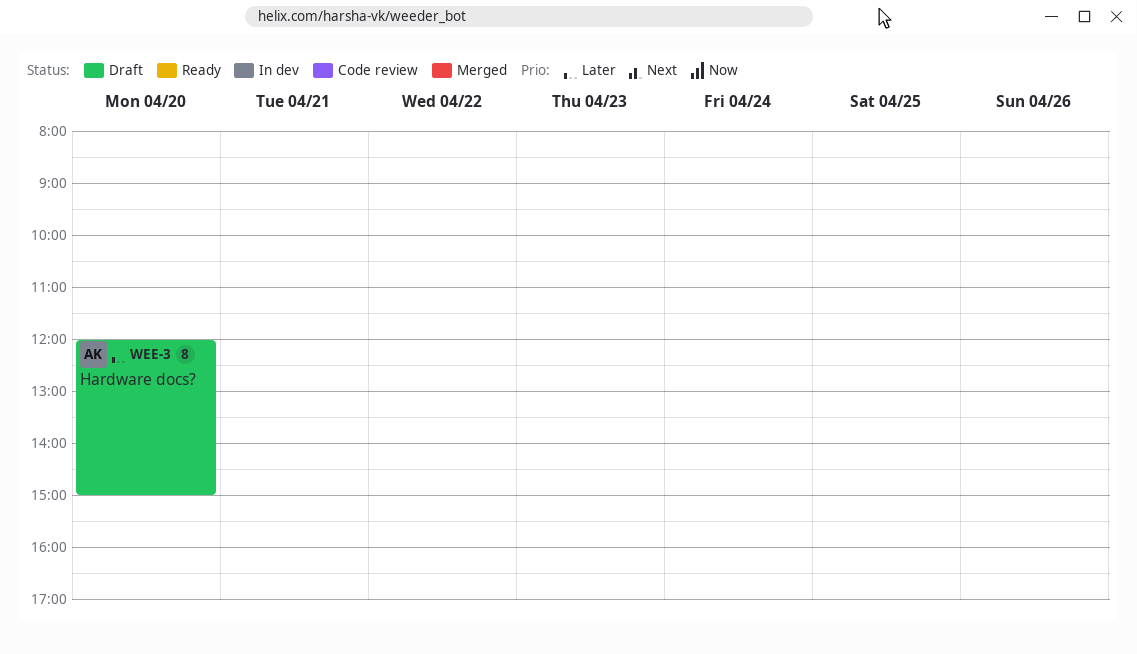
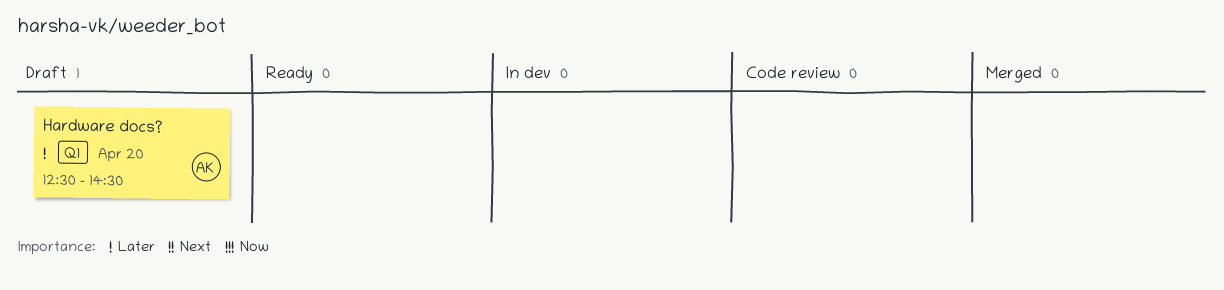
Hardware docs?, begins: 12:00 -> 12:30
Hardware docs?, ends: 15:00 -> 14:30

